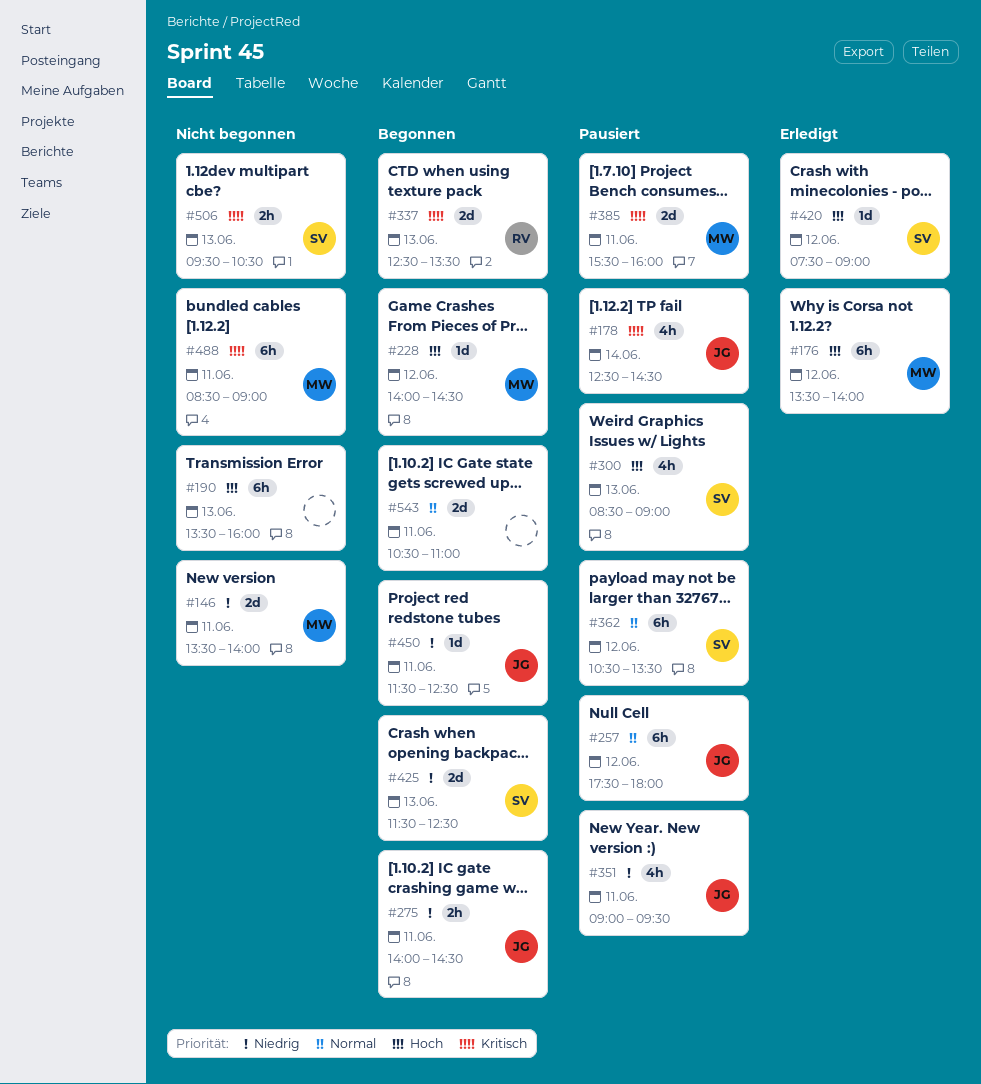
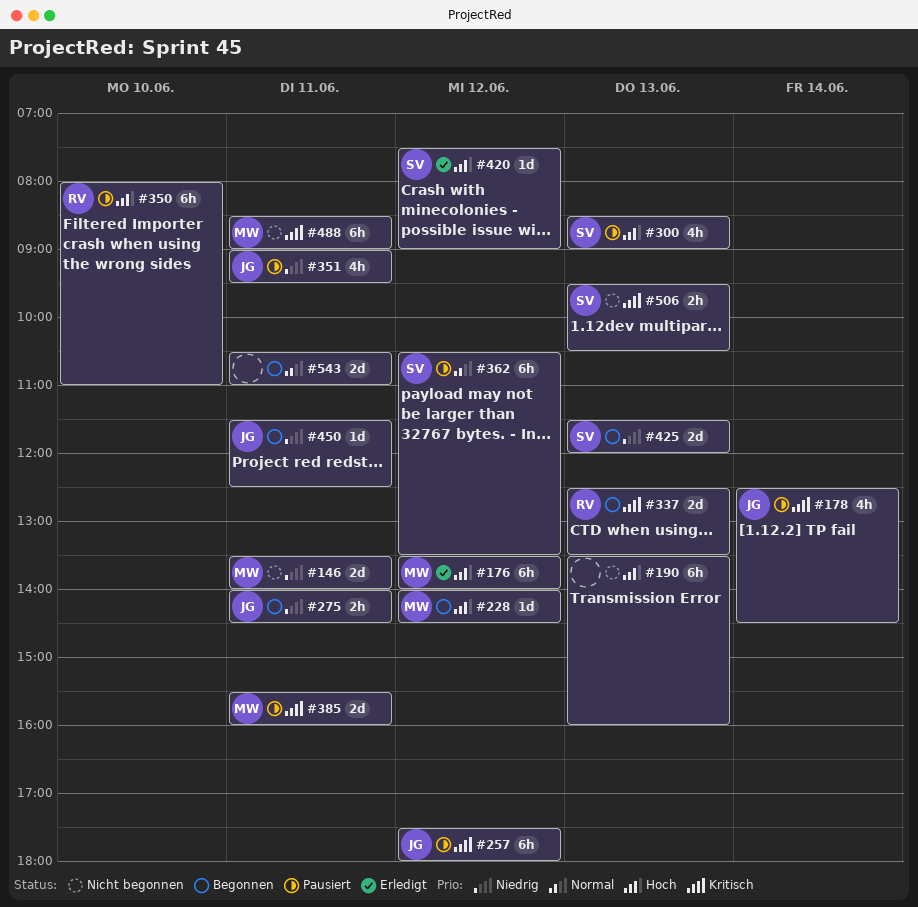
#257, priority: Normal -> Kritisch
#350: none -> present
#425, ends: 12:30 -> 12:00

